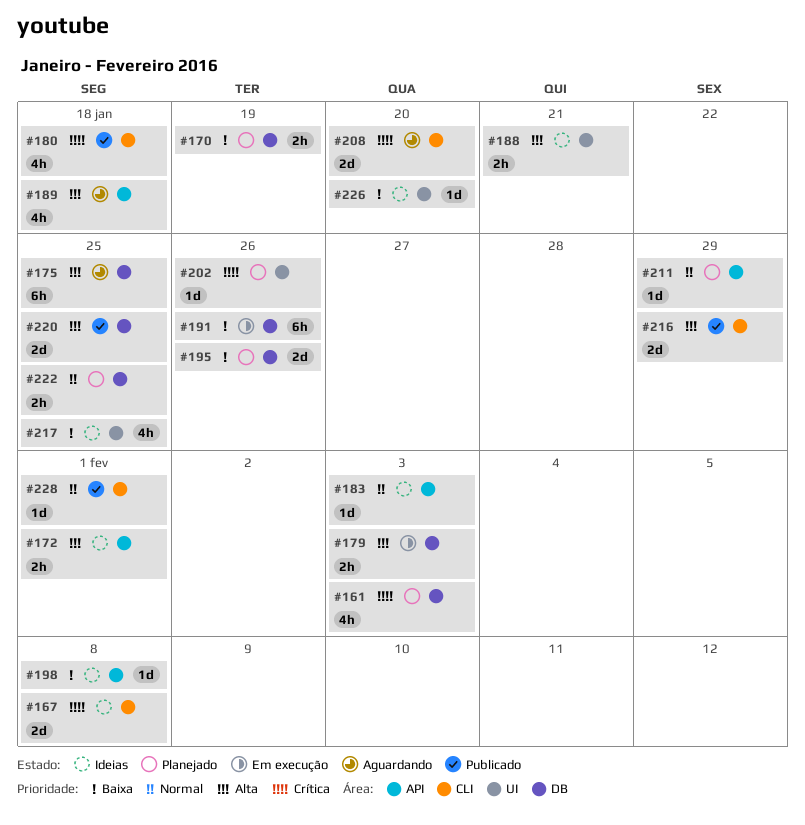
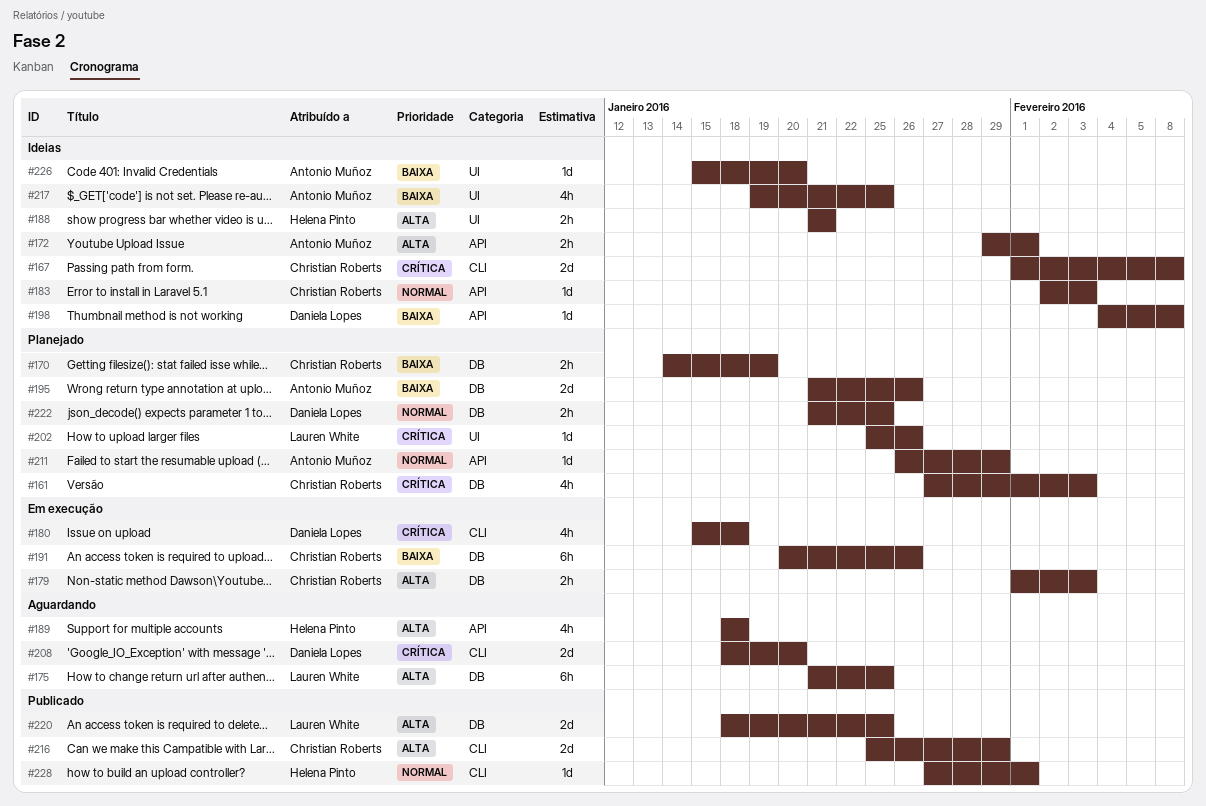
#180, status: Publicado -> Em execução

